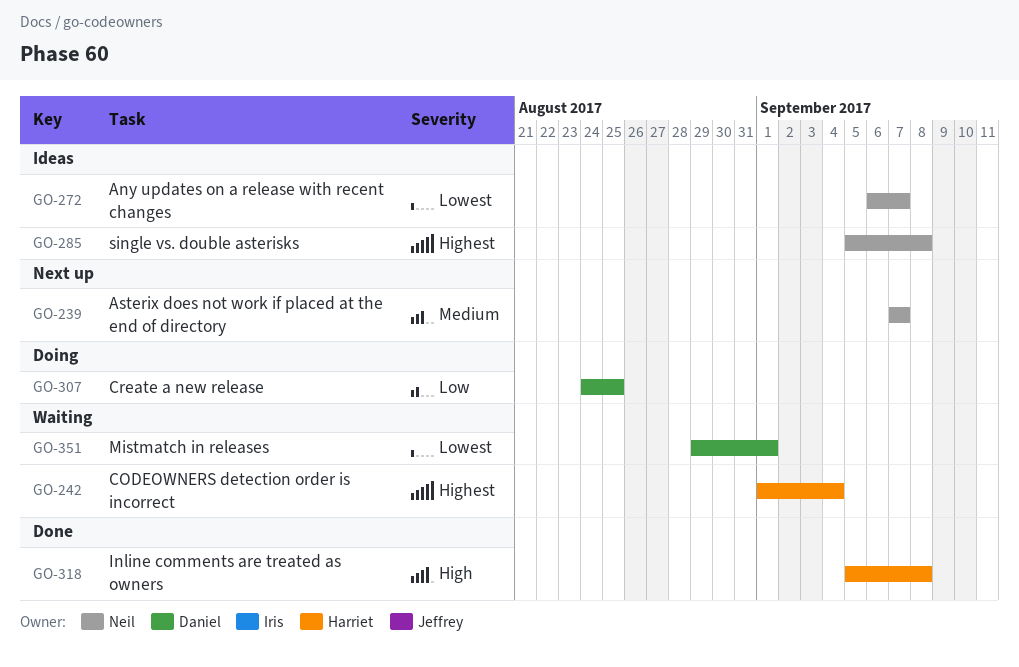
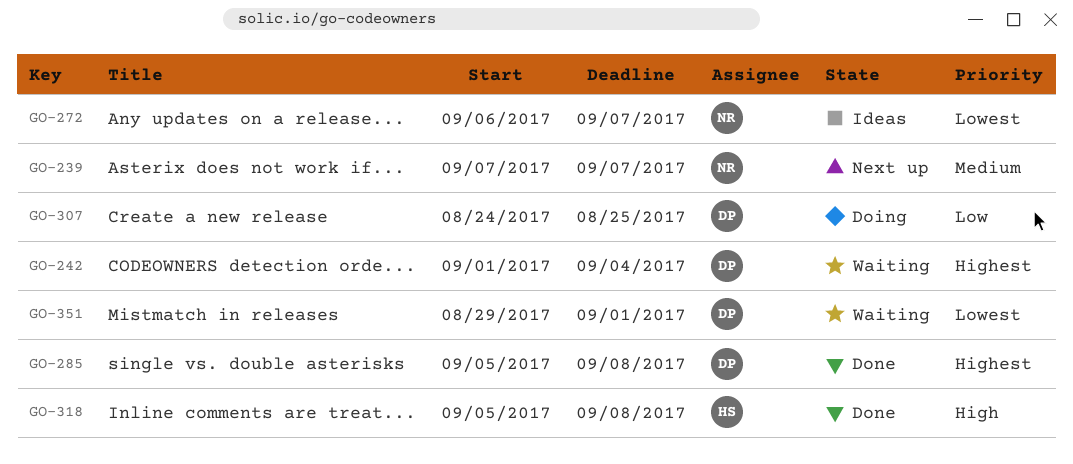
GO-242, owner: Harriet -> Daniel
GO-285, status: Ideas -> Done
GO-285, owner: Neil -> Daniel

